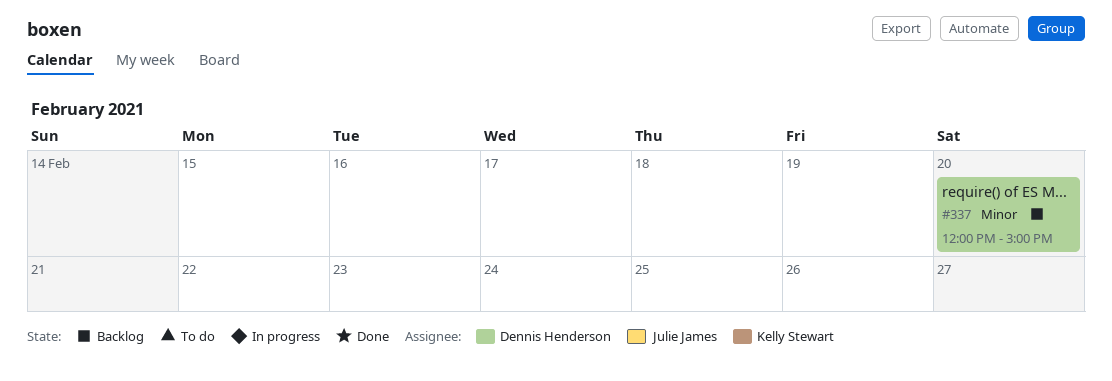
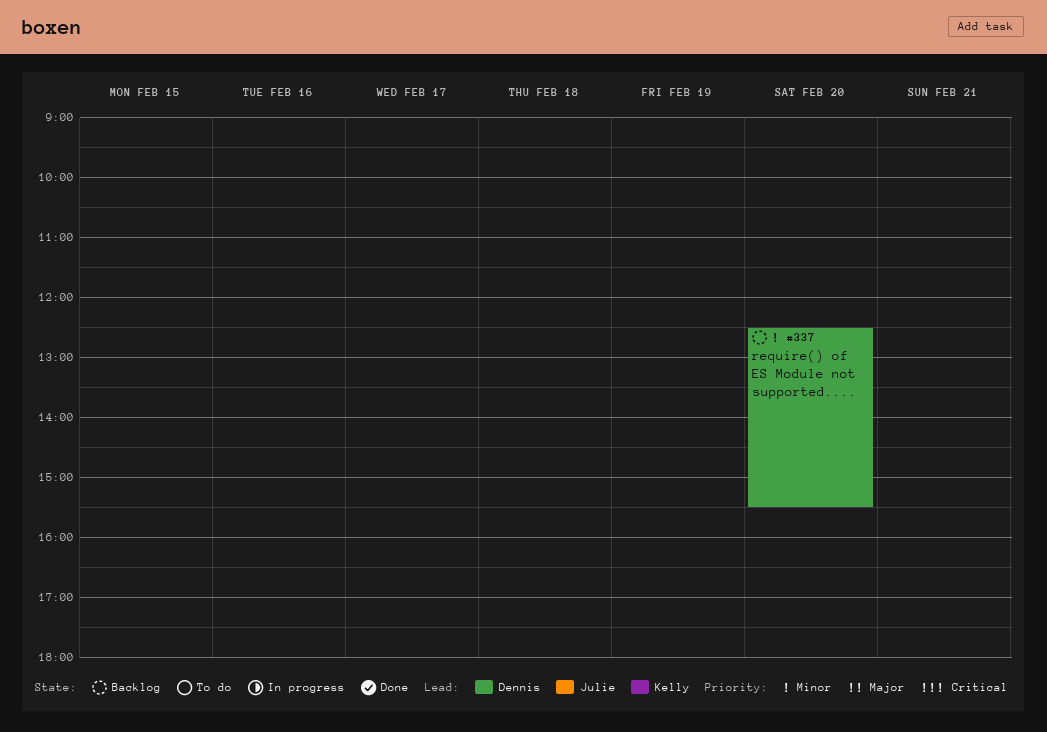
#337, begins: 12:00 -> 12:30
#337, ends: 15:00 -> 15:30

